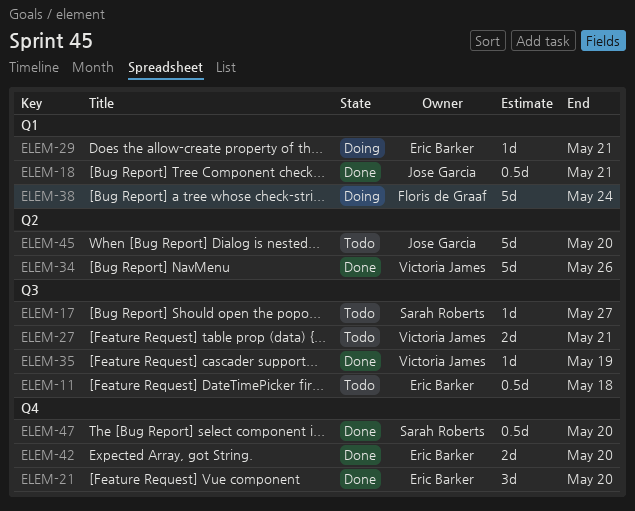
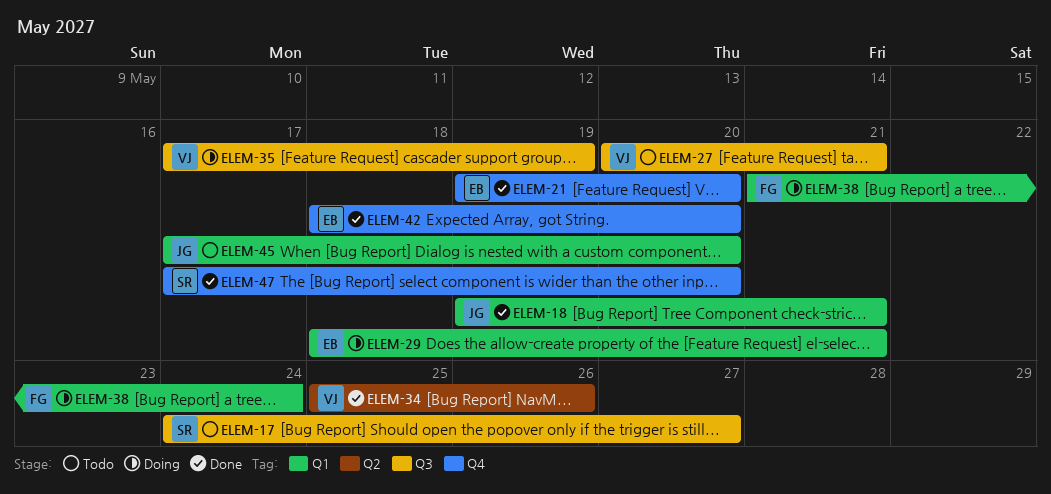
ELEM-11: present -> none
ELEM-35, status: Done -> Doing
ELEM-45, label: Q2 -> Q1

